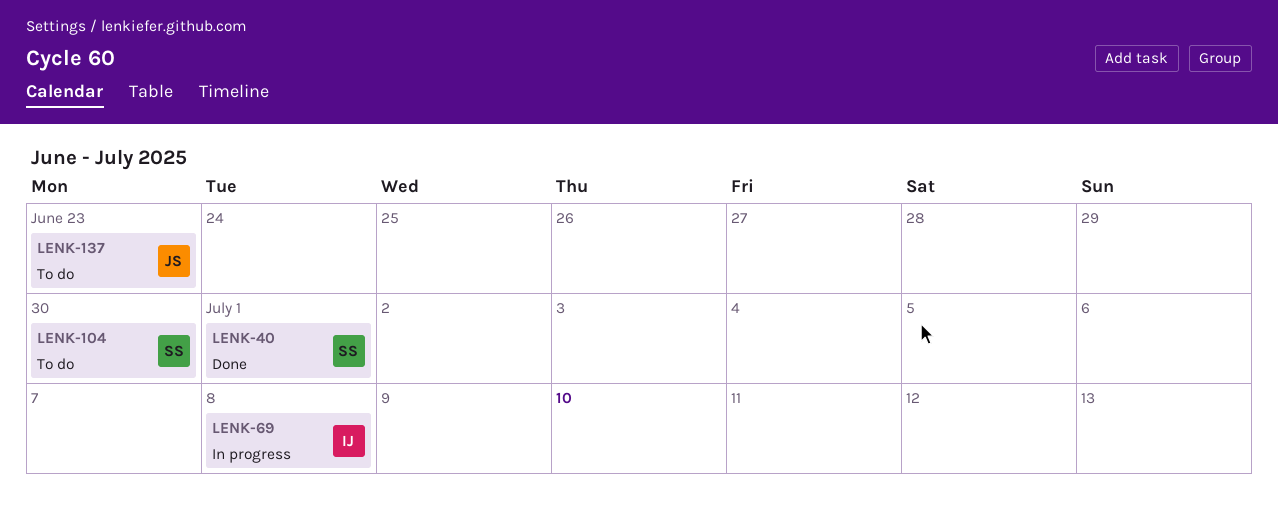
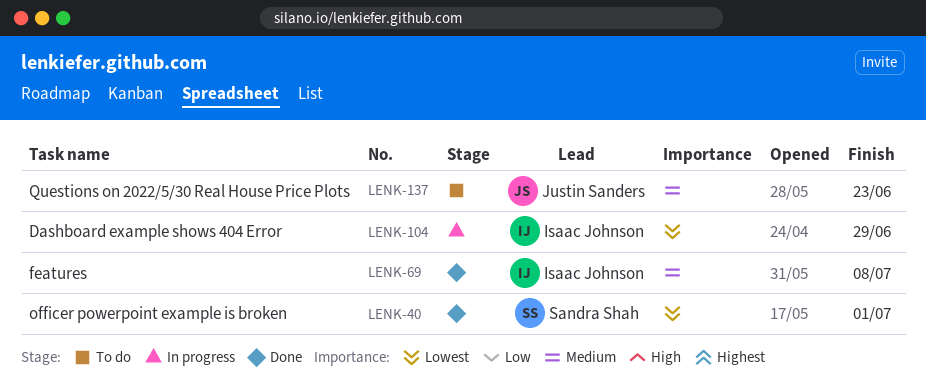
LENK-69, status: In progress -> Done
LENK-104, status: To do -> In progress
LENK-104, owner: Sandra Shah -> Isaac Johnson
LENK-104, due: Jun 30 -> Jun 29

